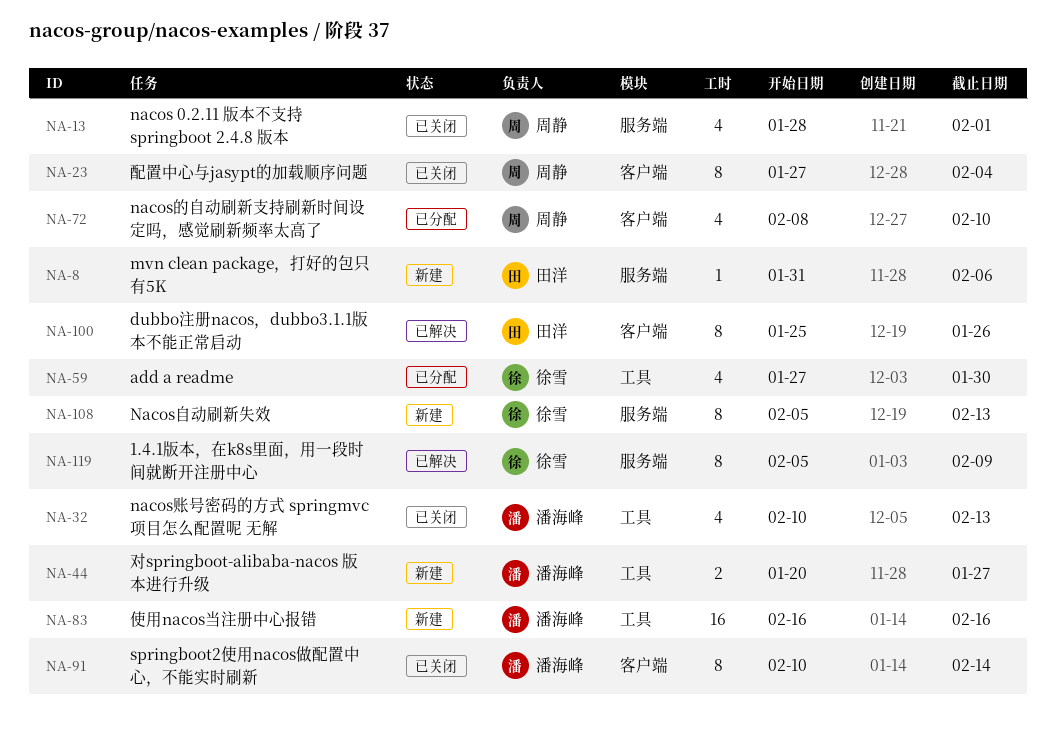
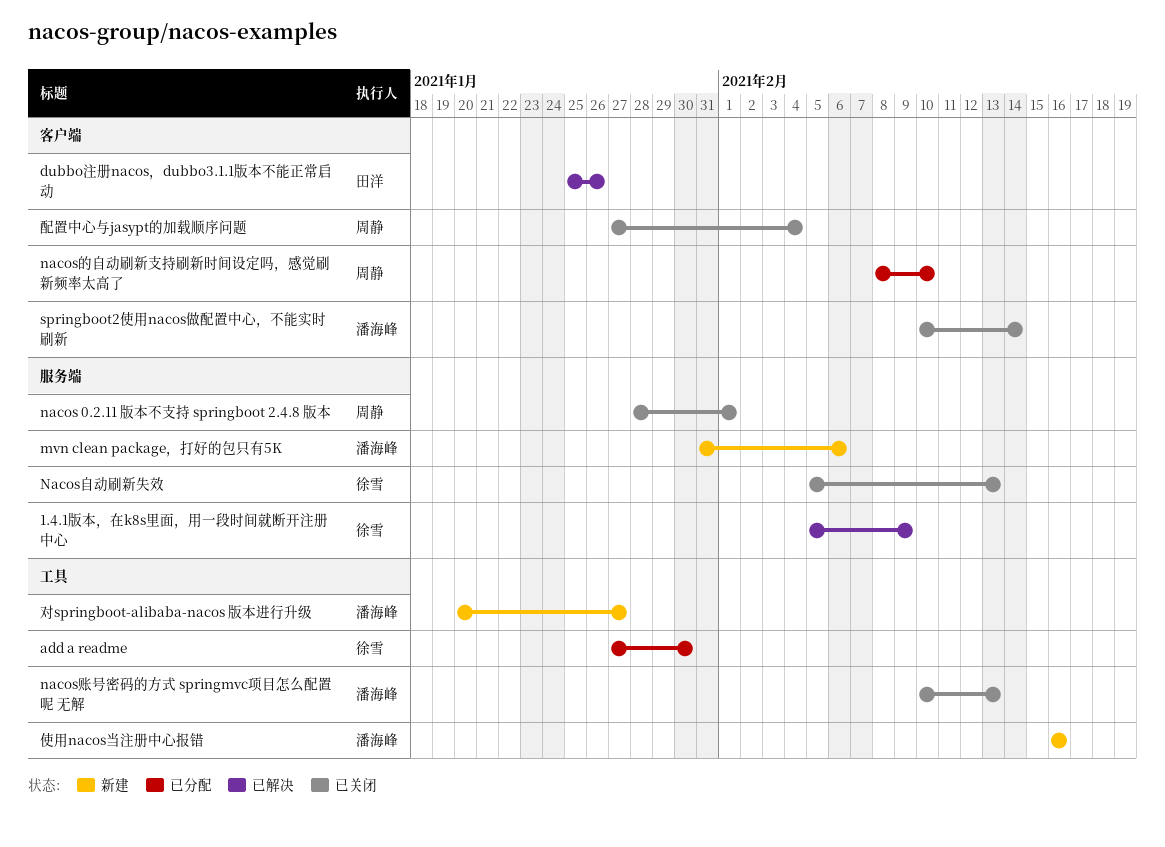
mvn clean package，打好的包只有5K, owner: 田洋 -> 潘海峰
Nacos自动刷新失效, status: 新建 -> 已关闭

